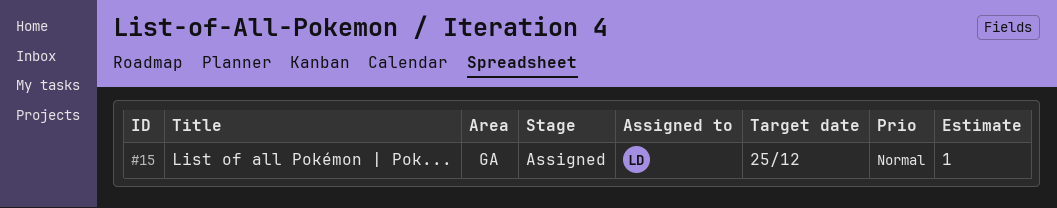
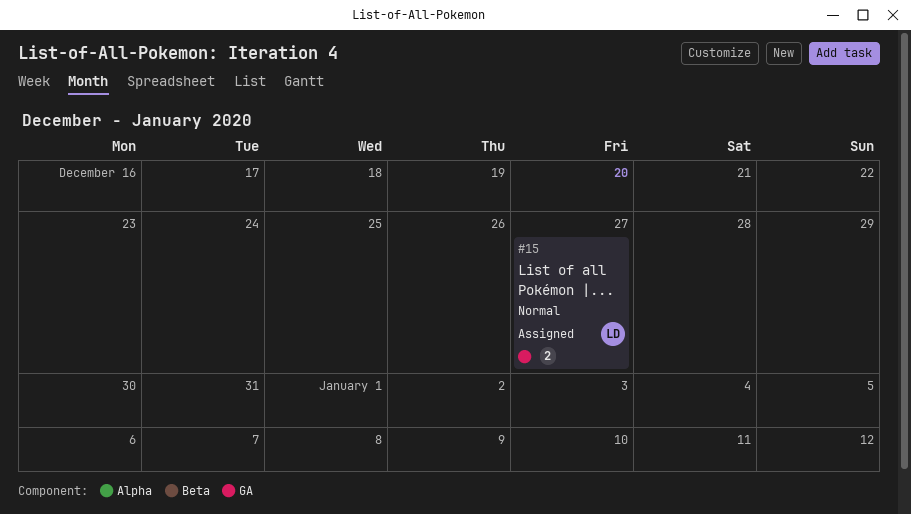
#15, estimate: 1 -> 2
#15, due: Dec 25 -> Dec 27

